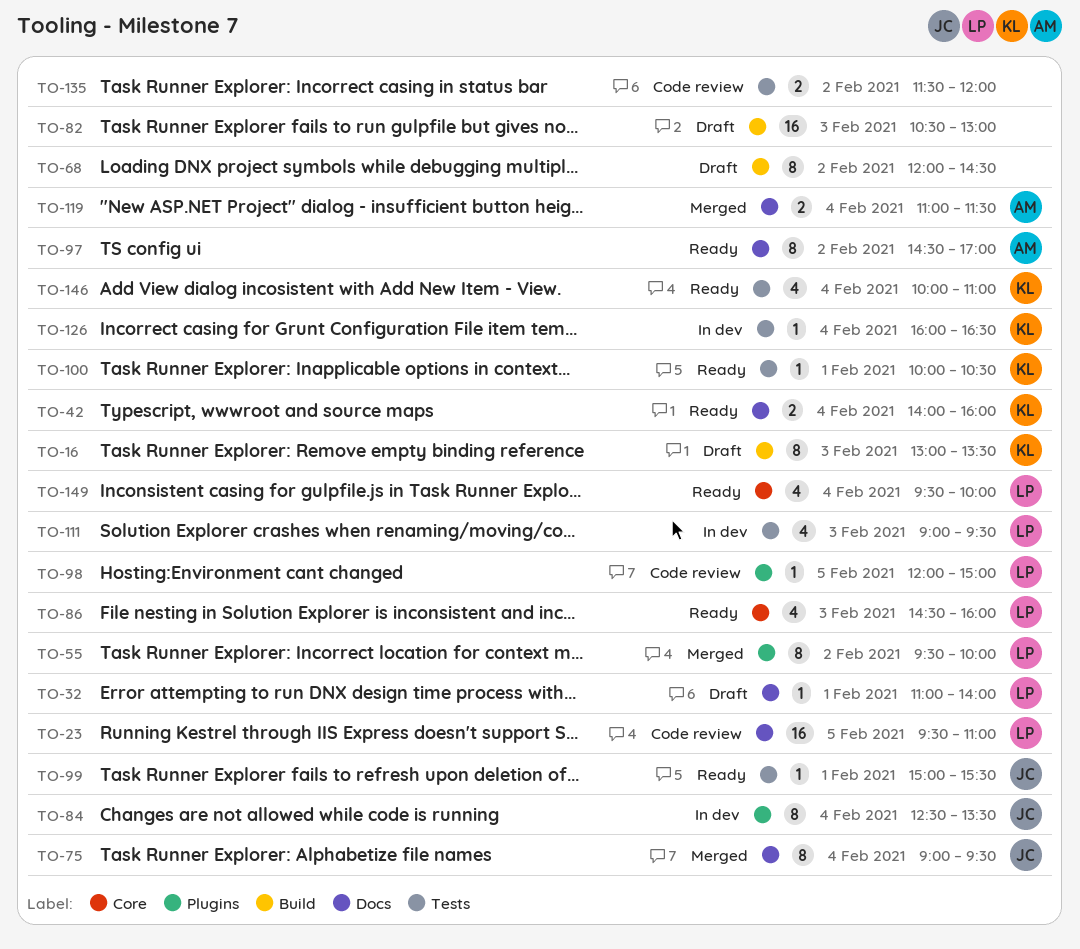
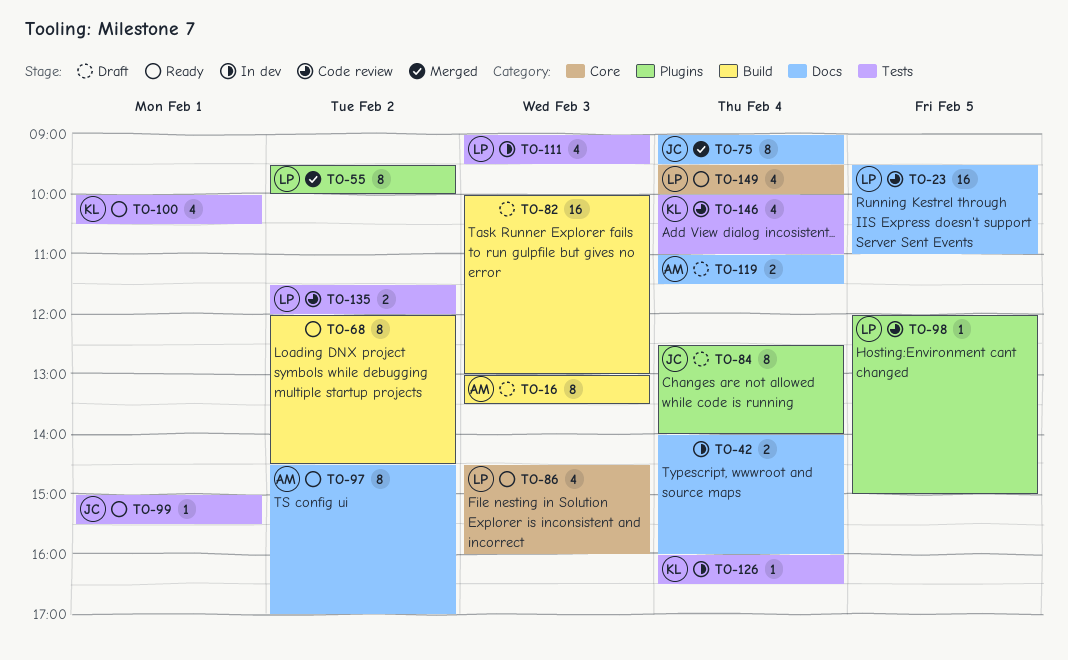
TO-16, owner: KL -> AM
TO-32: present -> none
TO-42, status: Ready -> In dev
TO-42, owner: KL -> none
TO-68, status: Draft -> Ready
TO-82, begins: 10:30 -> 10:00
TO-84, status: In dev -> Draft
TO-84, ends: 13:30 -> 14:00
TO-100, estimate: 1 -> 4
TO-119, status: Merged -> Draft
TO-135, owner: none -> LP
TO-146, status: Ready -> Code review

